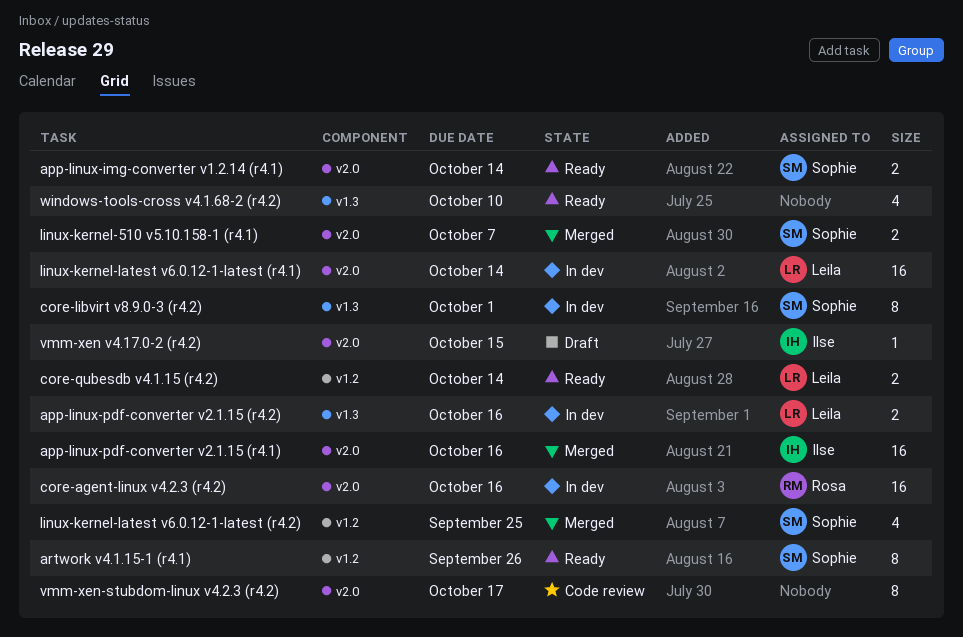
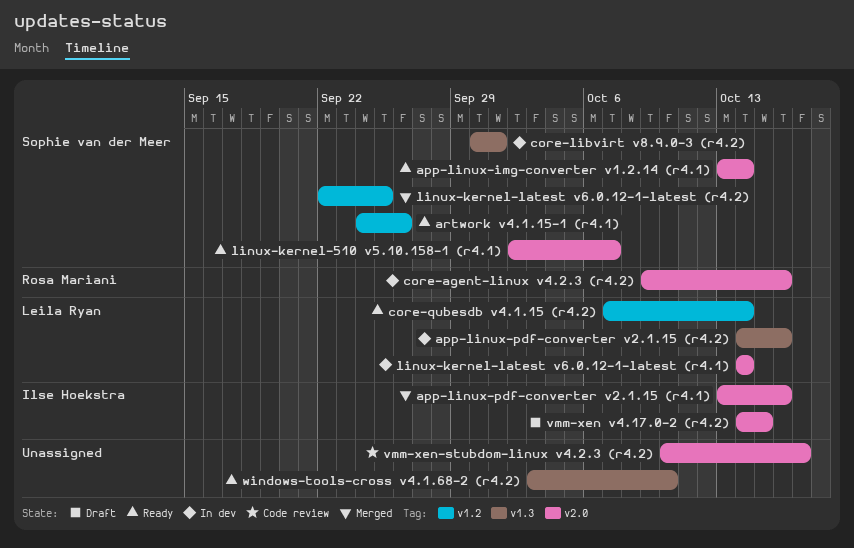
linux-kernel-510 v5.10.158-1 (r4.1), status: Merged -> Ready

